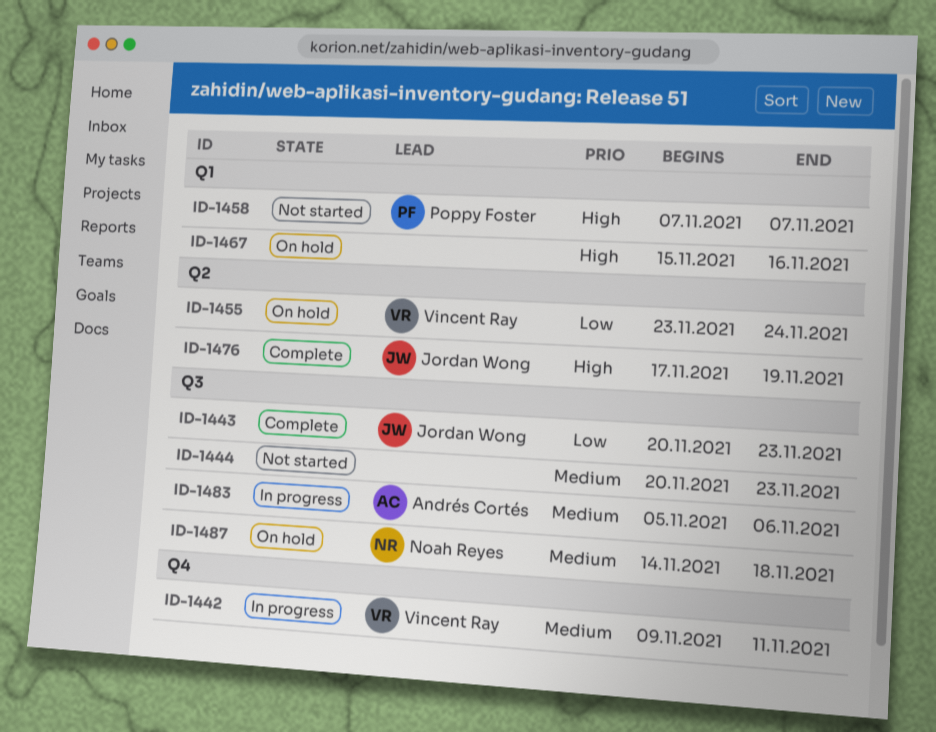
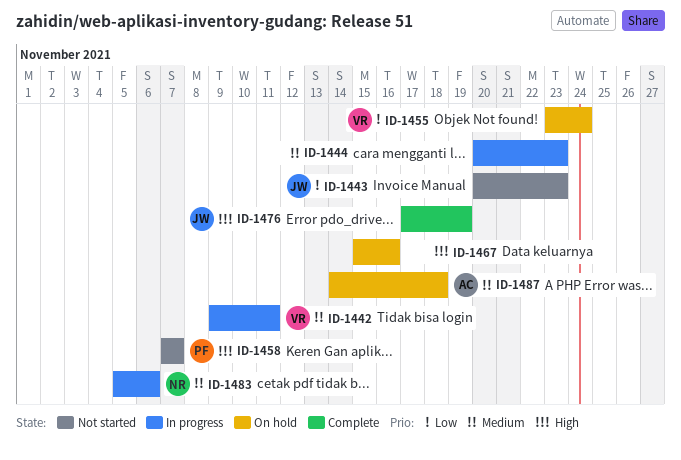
ID-1443, status: Complete -> Not started
ID-1444, status: Not started -> In progress
ID-1483, owner: Andrés Cortés -> Noah Reyes
ID-1487, owner: Noah Reyes -> Andrés Cortés

